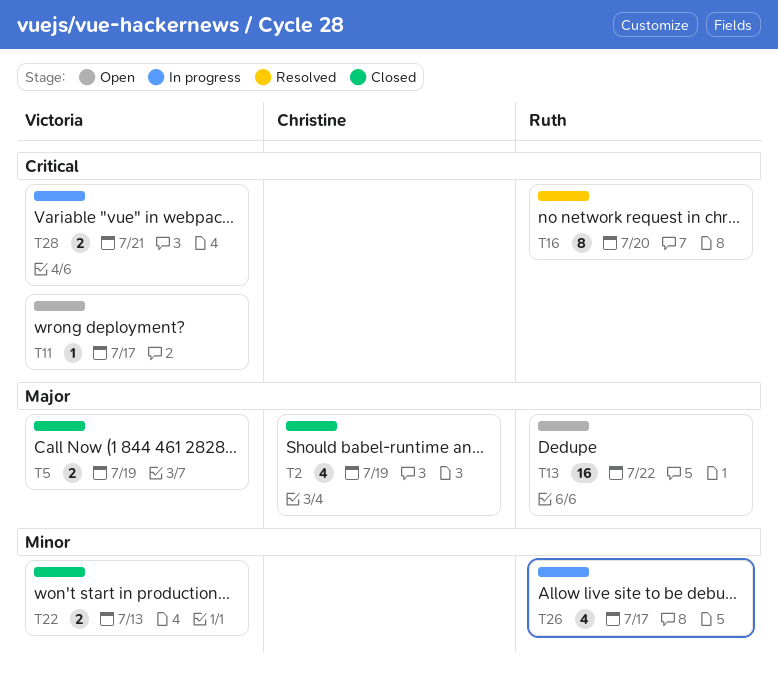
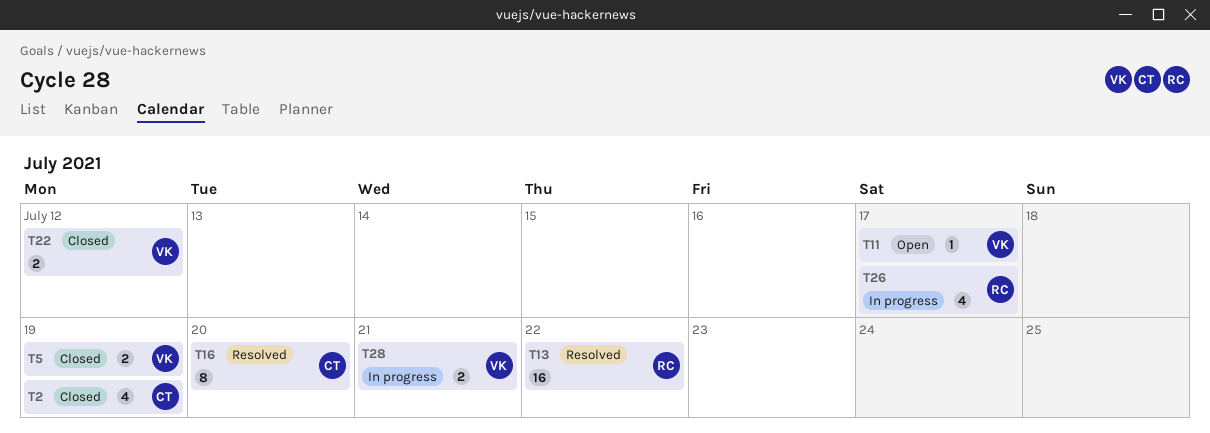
T13, status: Open -> Resolved
T16, owner: Ruth -> Christine
T22, due: Jul 13 -> Jul 12

